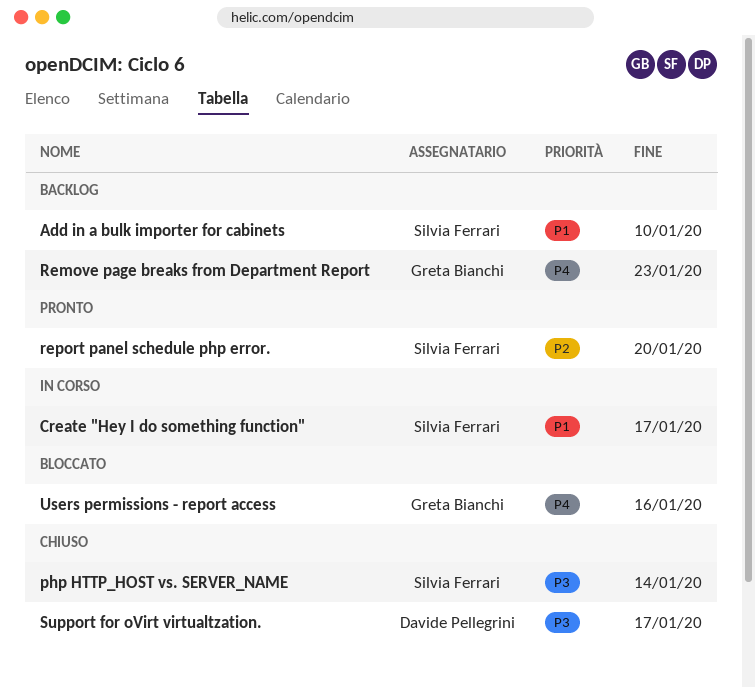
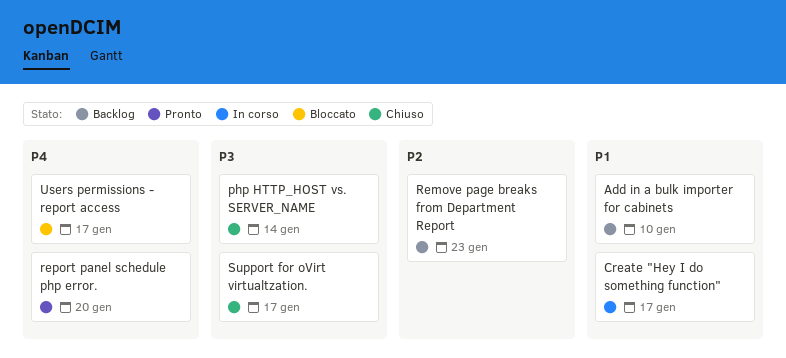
Remove page breaks from Department Report, priority: P4 -> P2
report panel schedule php error., priority: P2 -> P4
Users permissions - report access, due: Jan 16 -> Jan 17

